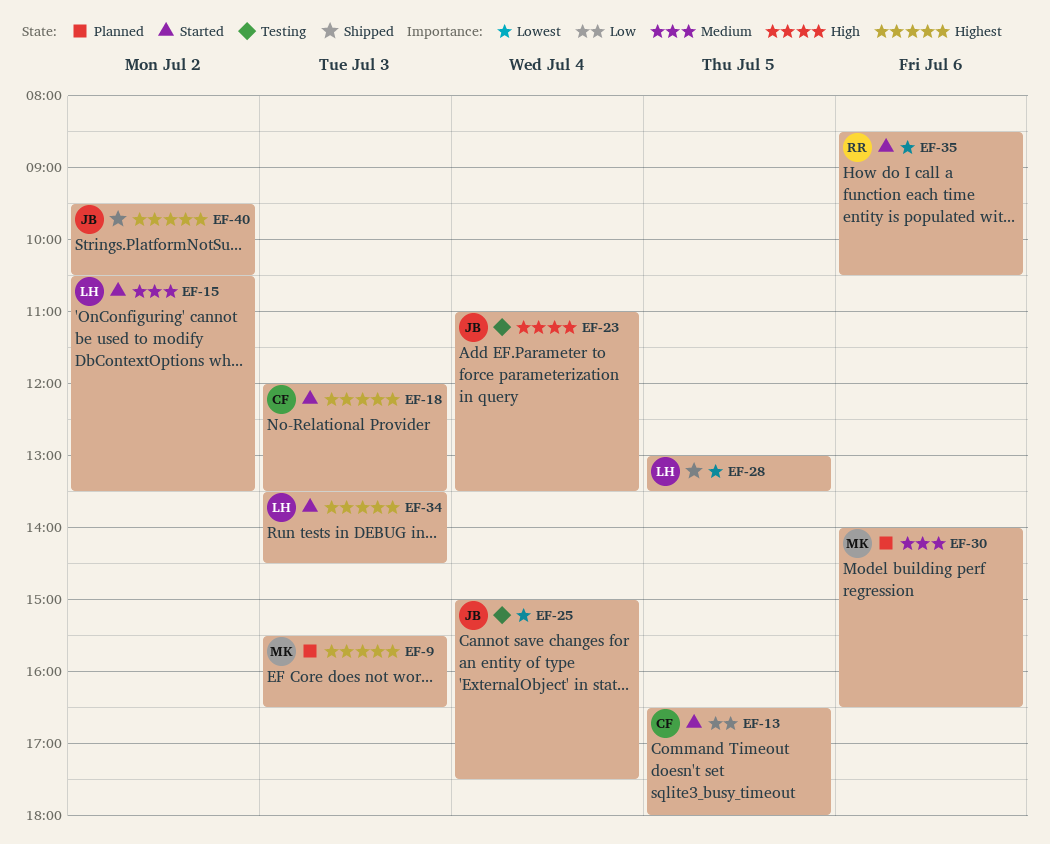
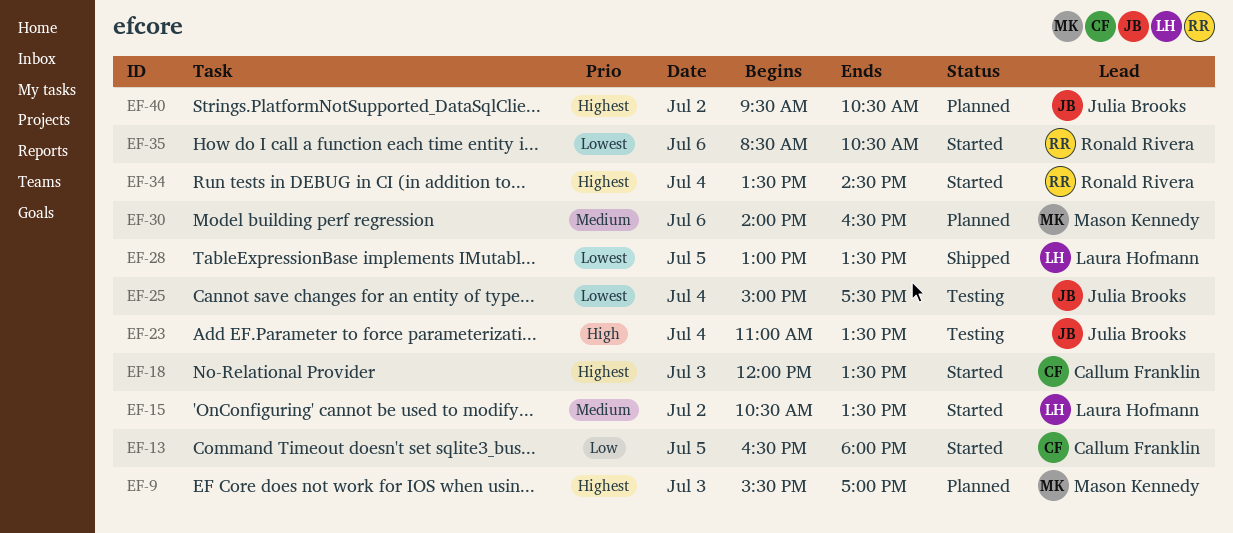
EF-9, ends: 16:30 -> 17:00
EF-34, owner: Laura Hofmann -> Ronald Rivera
EF-34, day: Jul 3 -> Jul 4
EF-40, status: Shipped -> Planned

